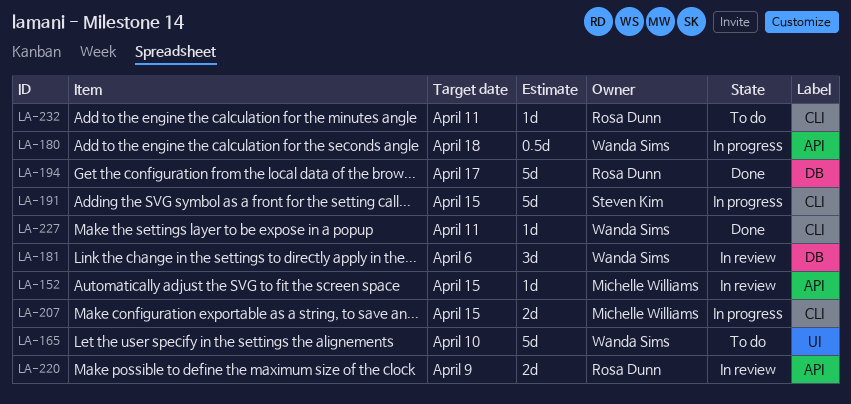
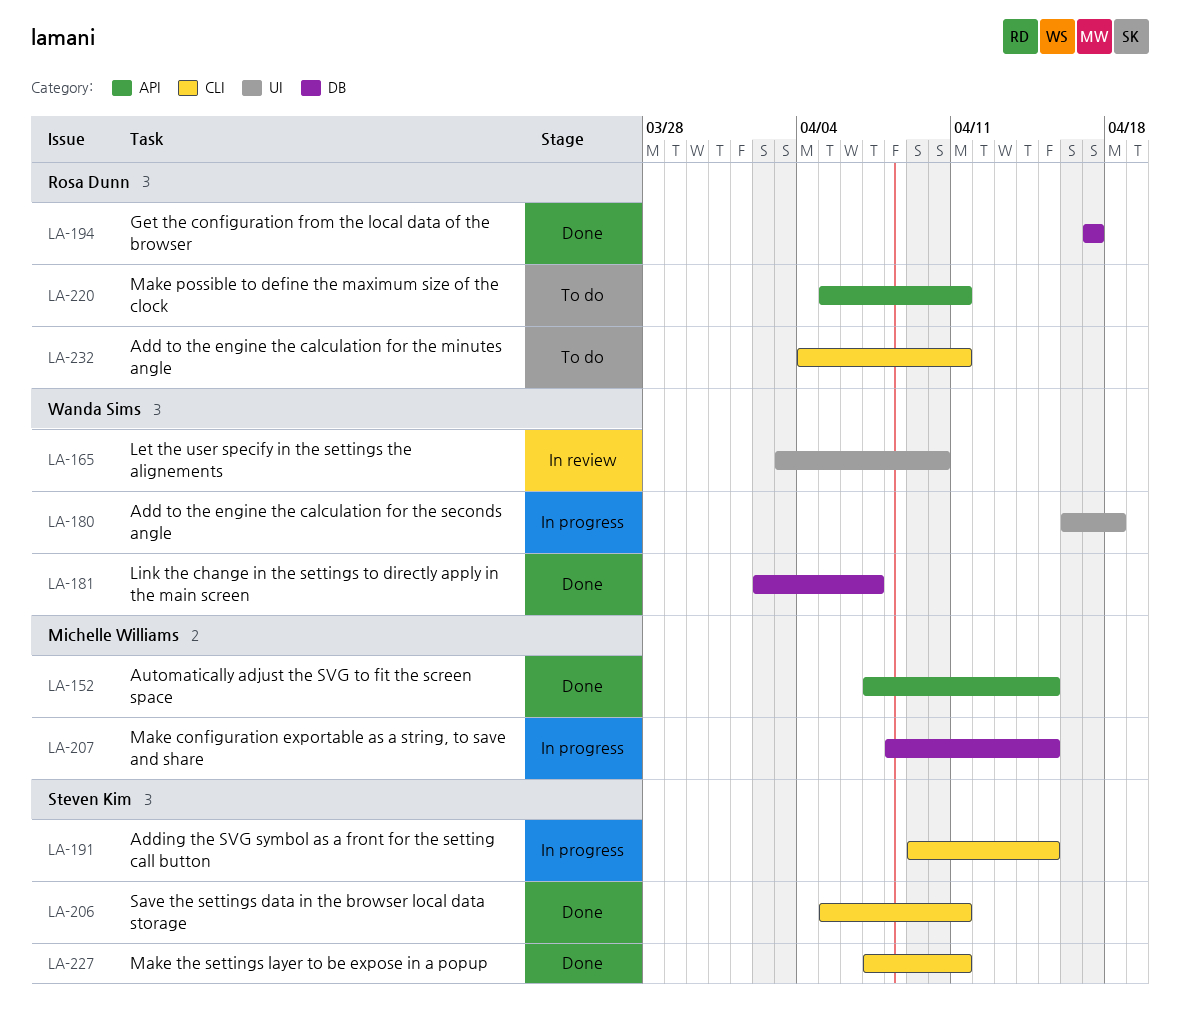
LA-152, status: In review -> Done
LA-165, status: To do -> In review
LA-180, label: API -> UI
LA-181, status: In review -> Done
LA-181, due: Apr 6 -> Apr 7
LA-206: none -> present
LA-207, label: CLI -> DB
LA-220, status: In review -> To do
LA-220, due: Apr 9 -> Apr 11
LA-227, owner: Wanda Sims -> Steven Kim

